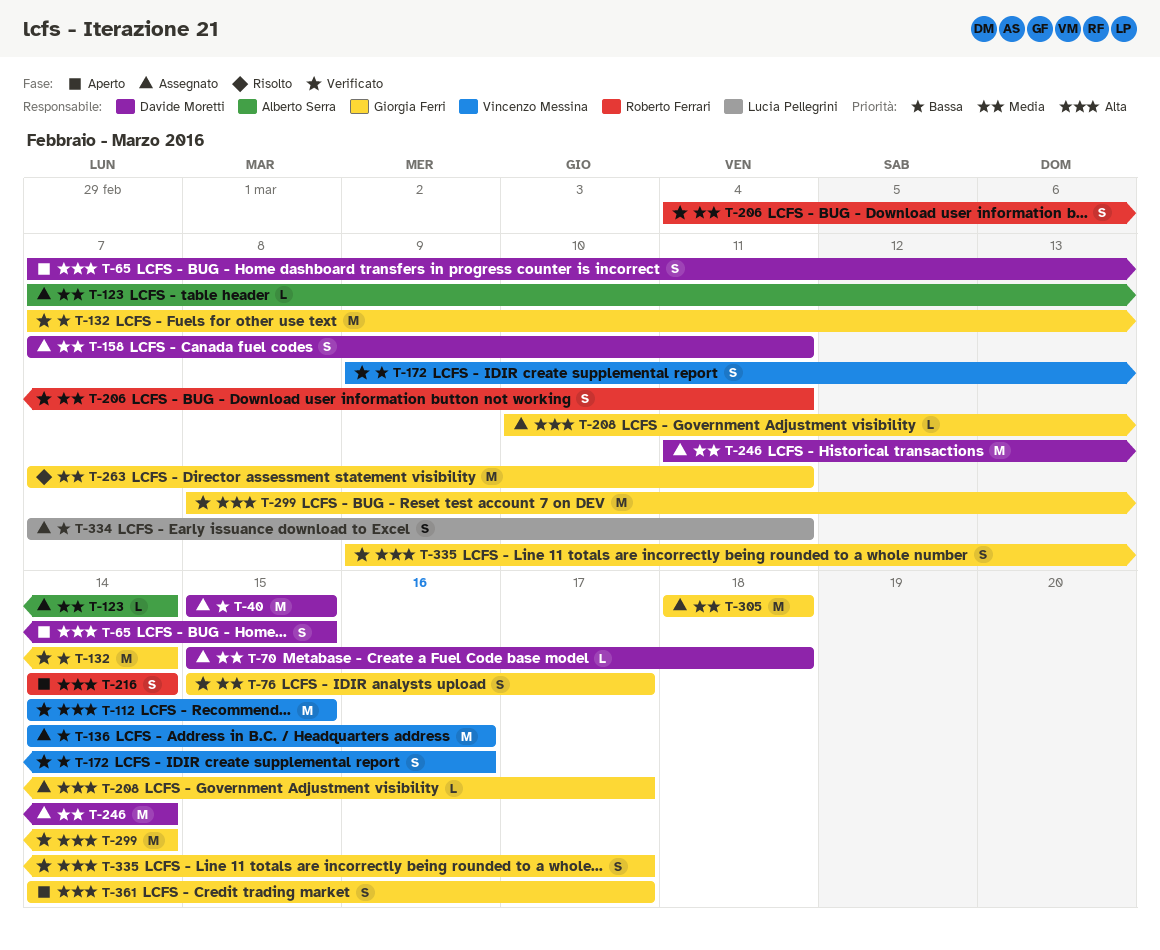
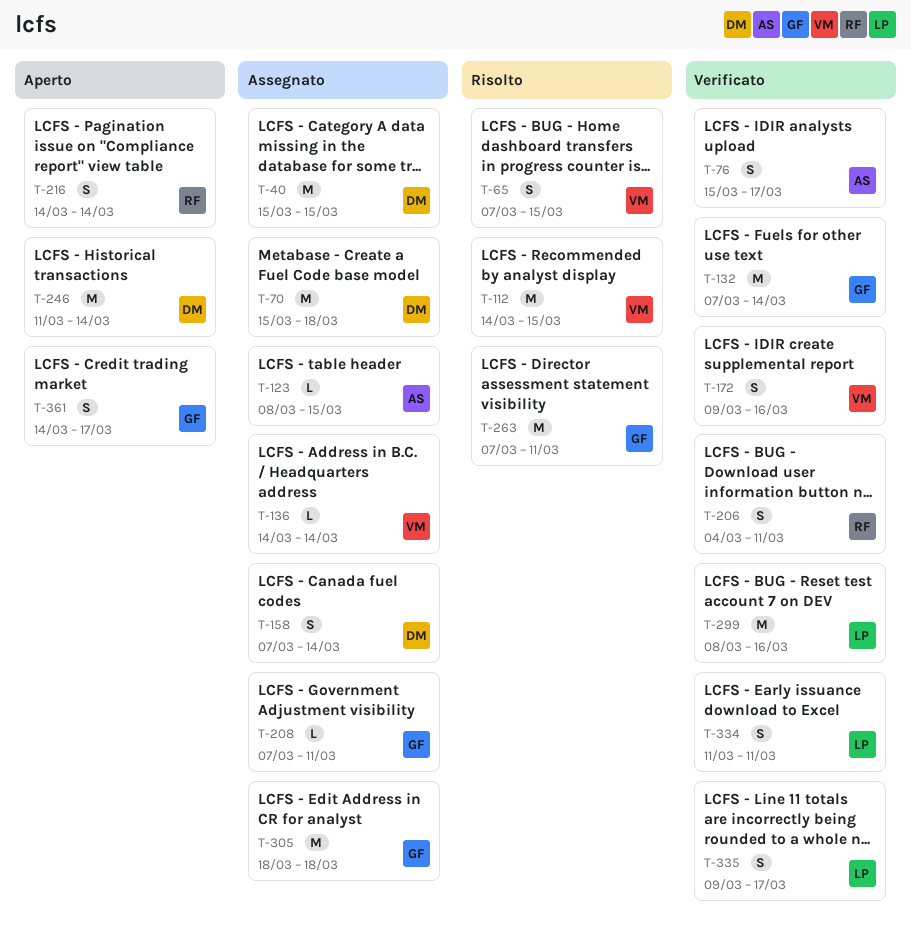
T-65, status: Aperto -> Risolto
T-65, owner: Davide Moretti -> Vincenzo Messina
T-70, estimate: L -> M
T-76, owner: Giorgia Ferri -> Alberto Serra
T-112, status: Verificato -> Risolto
T-123, start: Mar 7 -> Mar 8
T-123, due: Mar 14 -> Mar 15
T-136, estimate: M -> L
T-136, due: Mar 16 -> Mar 14
T-158, due: Mar 11 -> Mar 14
T-208, start: Mar 10 -> Mar 7
T-208, due: Mar 17 -> Mar 11
T-246, status: Assegnato -> Aperto
T-299, owner: Giorgia Ferri -> Lucia Pellegrini
T-299, due: Mar 14 -> Mar 16
T-334, status: Assegnato -> Verificato
T-334, start: Mar 7 -> Mar 11
T-335, owner: Giorgia Ferri -> Lucia Pellegrini

